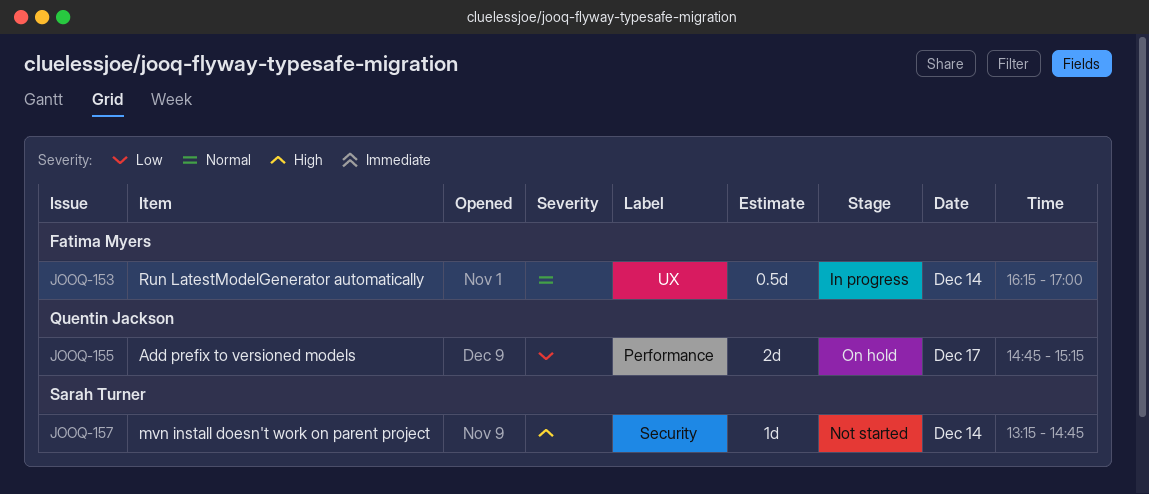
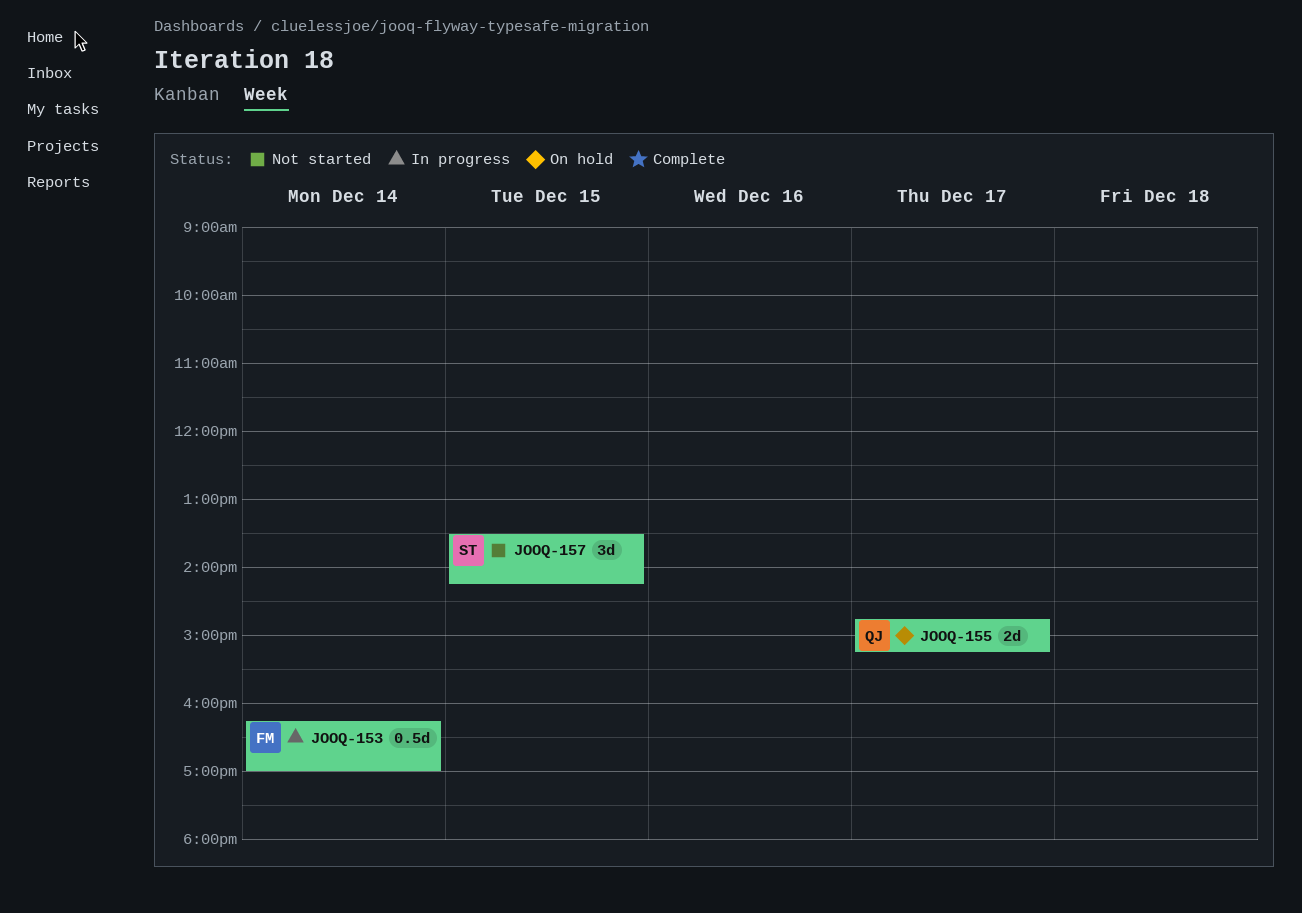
JOOQ-157, estimate: 1d -> 3d
JOOQ-157, day: Dec 14 -> Dec 15
JOOQ-157, begins: 13:15 -> 13:30
JOOQ-157, ends: 14:45 -> 14:15

